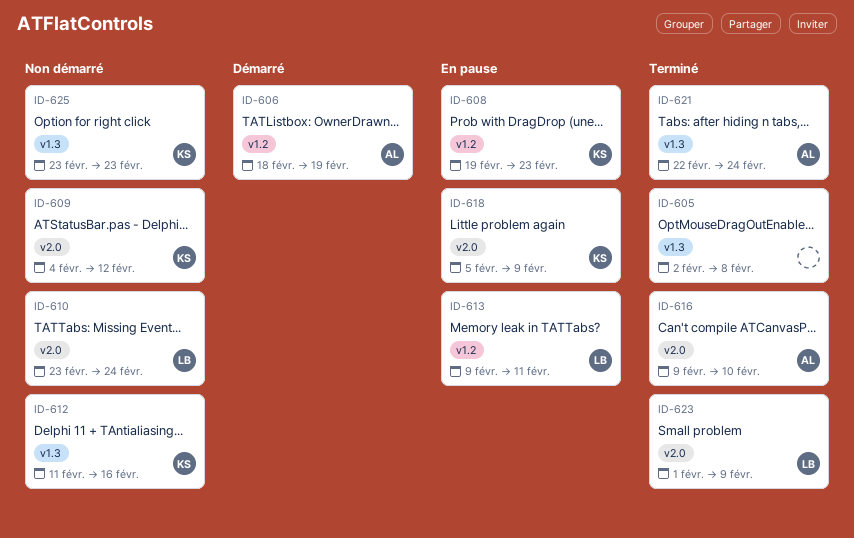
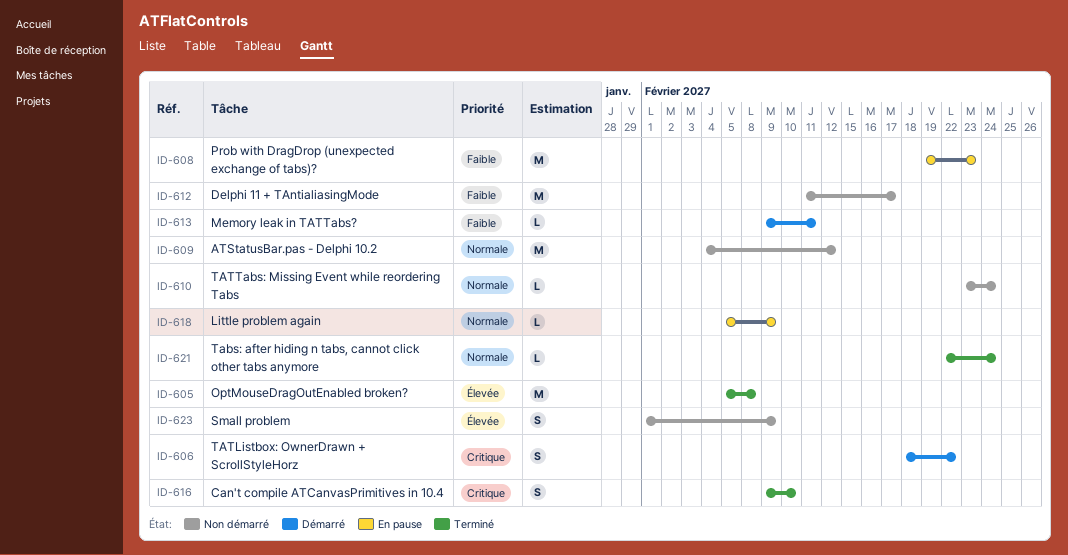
ID-605, start: Feb 2 -> Feb 5
ID-606, due: Feb 19 -> Feb 22
ID-612, due: Feb 16 -> Feb 17
ID-613, status: En pause -> Démarré
ID-623, status: Terminé -> Non démarré
ID-625: present -> none

